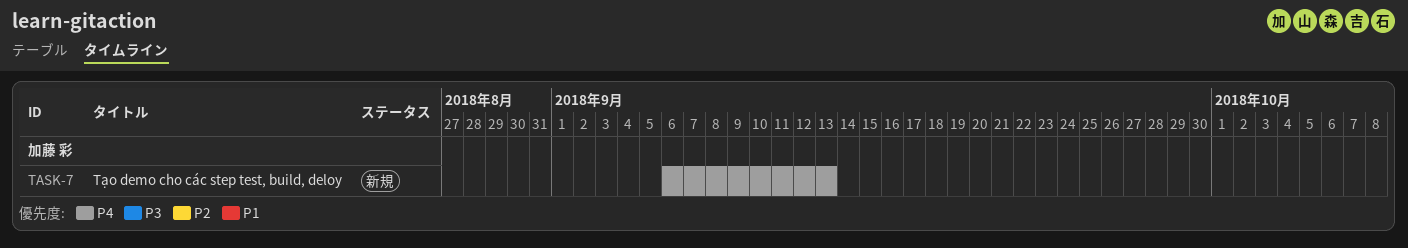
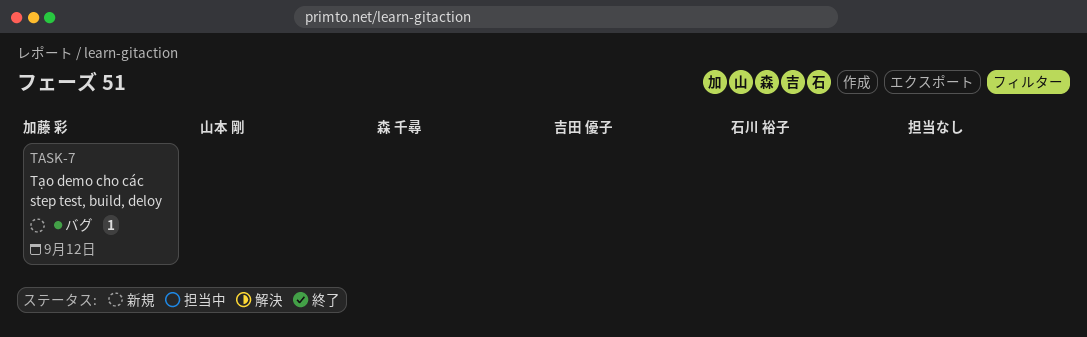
TASK-7, due: Sep 13 -> Sep 12

